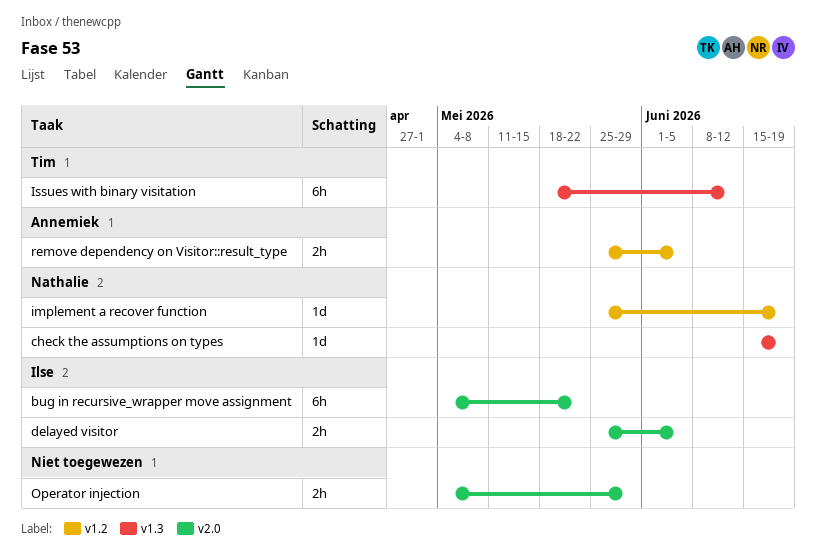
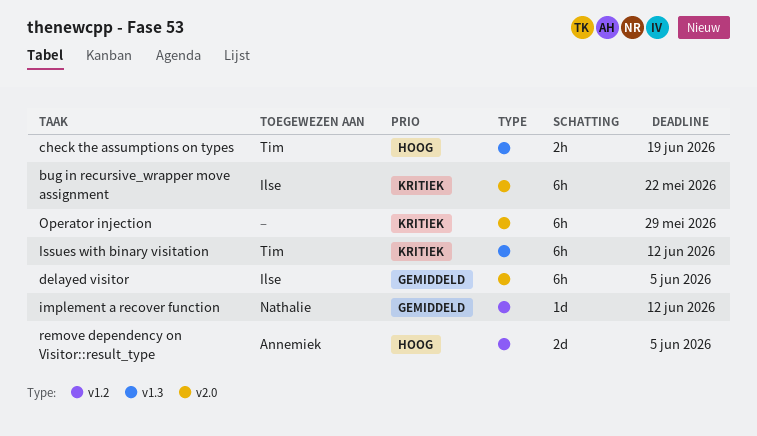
check the assumptions on types, owner: Nathalie -> Tim
check the assumptions on types, estimate: 1d -> 2h
delayed visitor, estimate: 2h -> 6h
implement a recover function, due: Jun 19 -> Jun 12
Operator injection, estimate: 2h -> 6h
remove dependency on Visitor::result_type, estimate: 2h -> 2d

